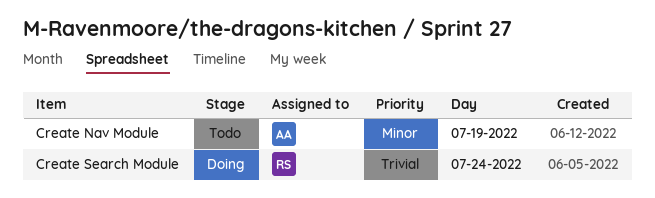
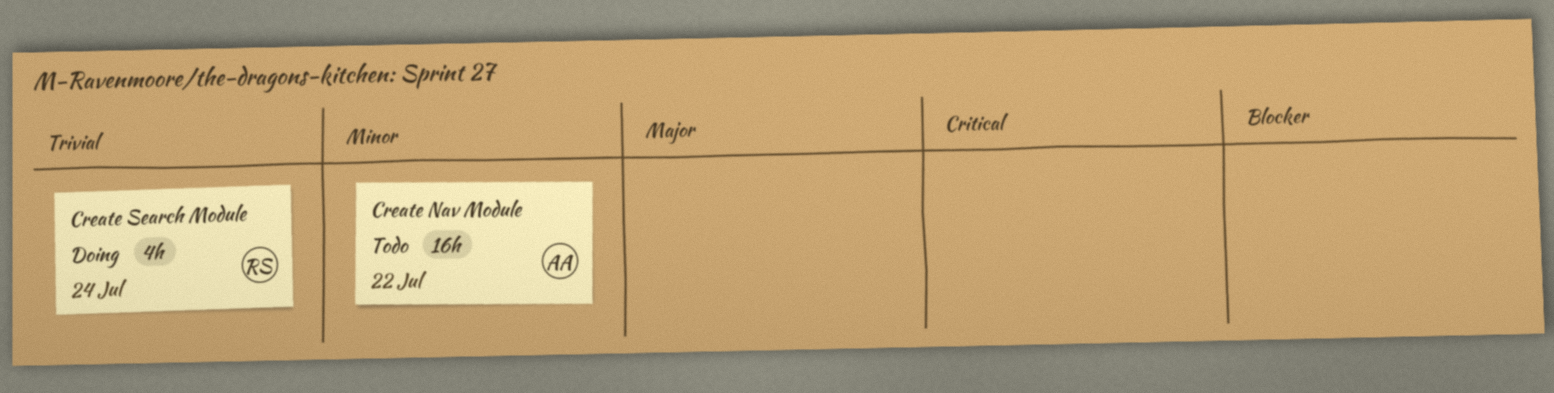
Create Nav Module, day: Jul 19 -> Jul 22

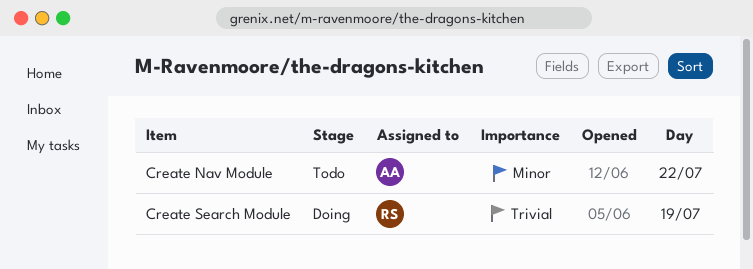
Create Search Module, day: Jul 24 -> Jul 19

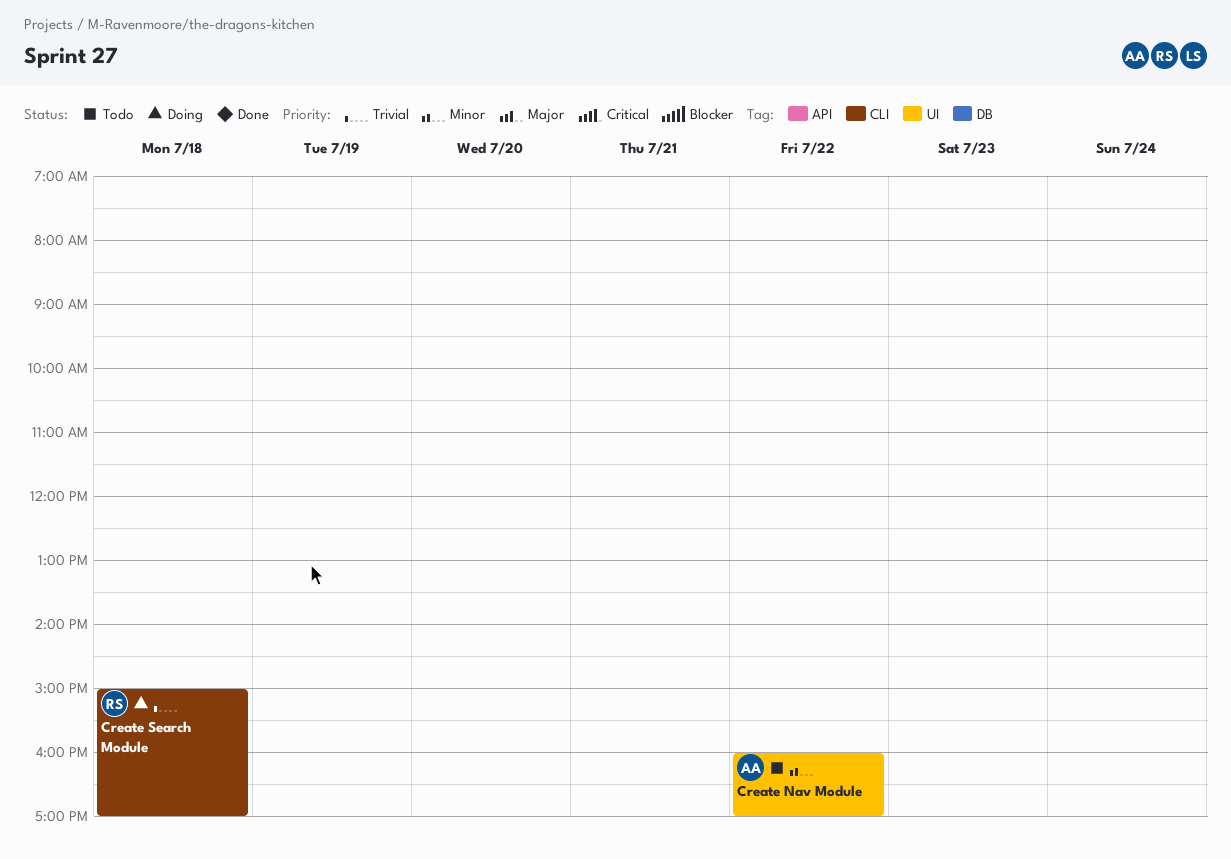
Create Search Module, day: Jul 19 -> Jul 18

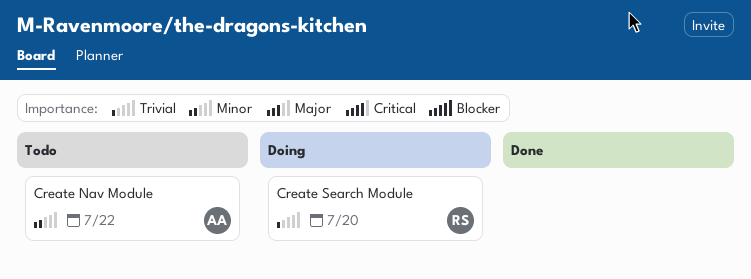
Create Search Module, day: Jul 18 -> Jul 20

